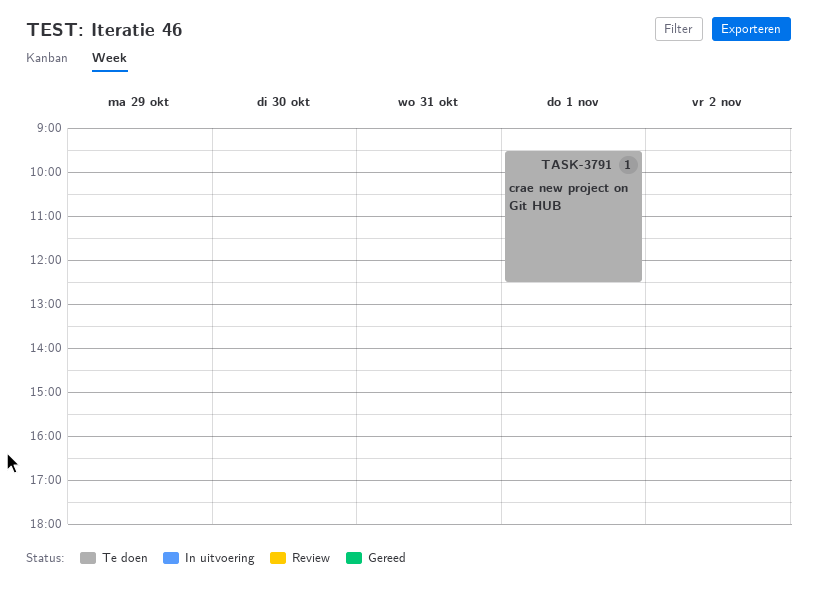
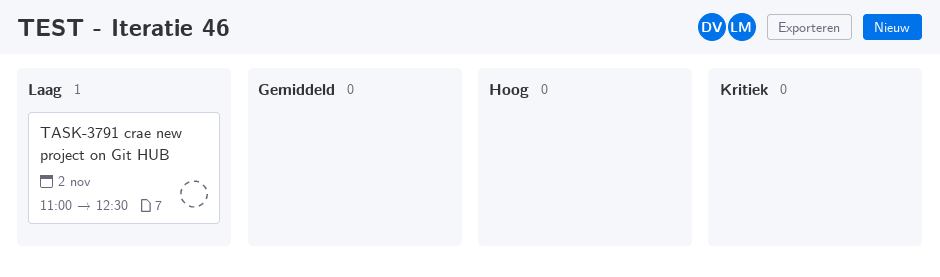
TASK-3791, day: Nov 1 -> Nov 2
TASK-3791, begins: 09:30 -> 11:00

